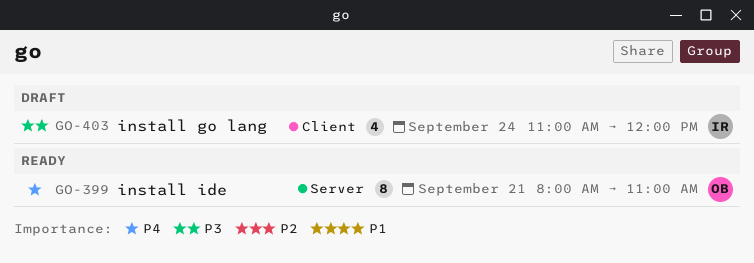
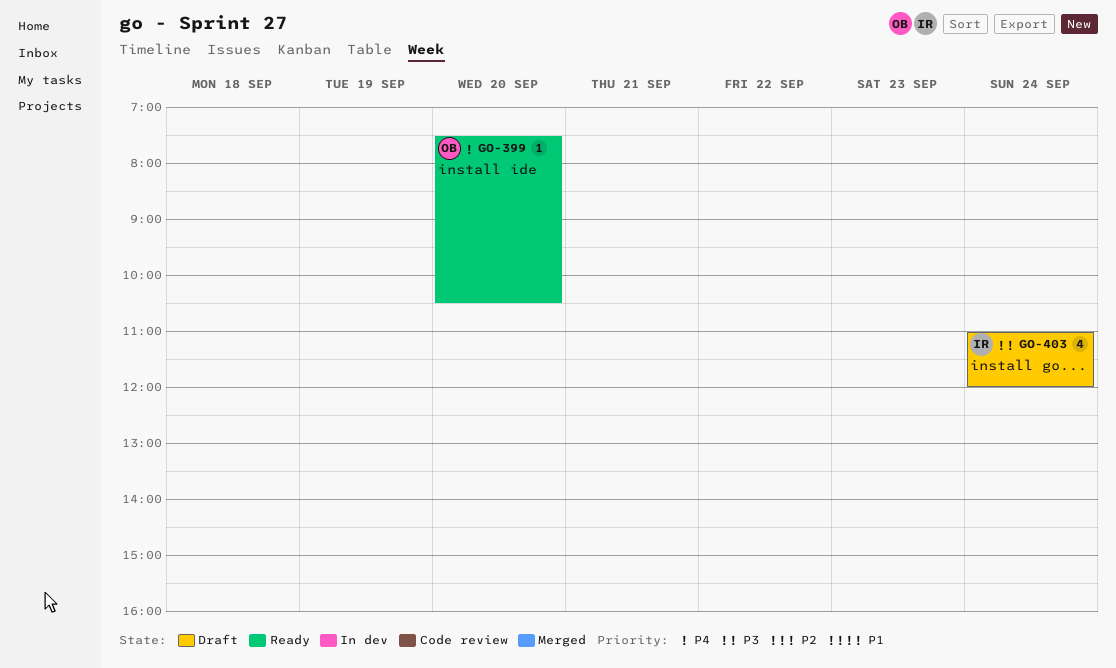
GO-399, estimate: 8 -> 1
GO-399, day: Sep 21 -> Sep 20
GO-399, begins: 08:00 -> 07:30
GO-399, ends: 11:00 -> 10:30

